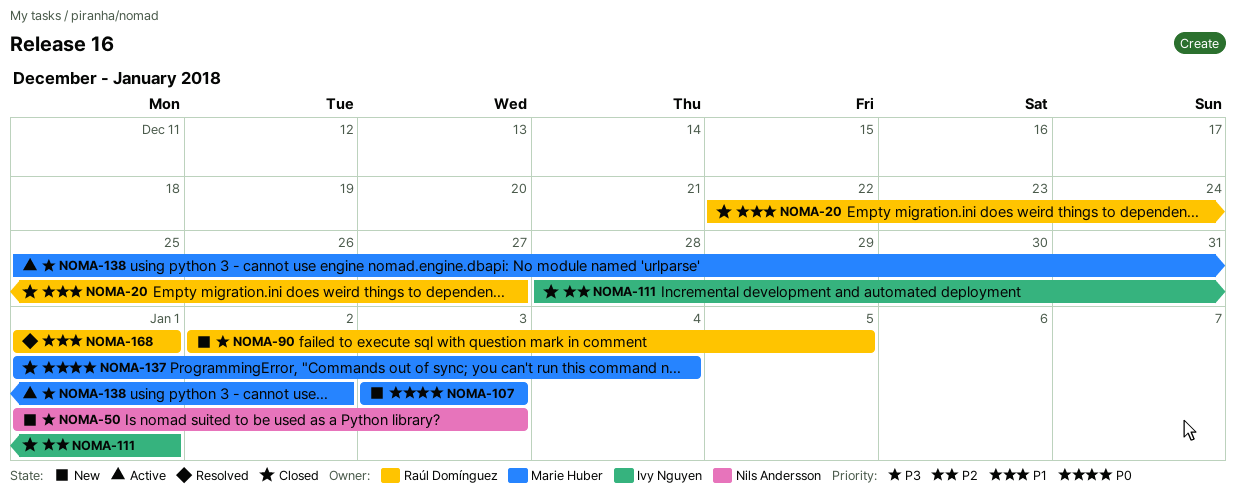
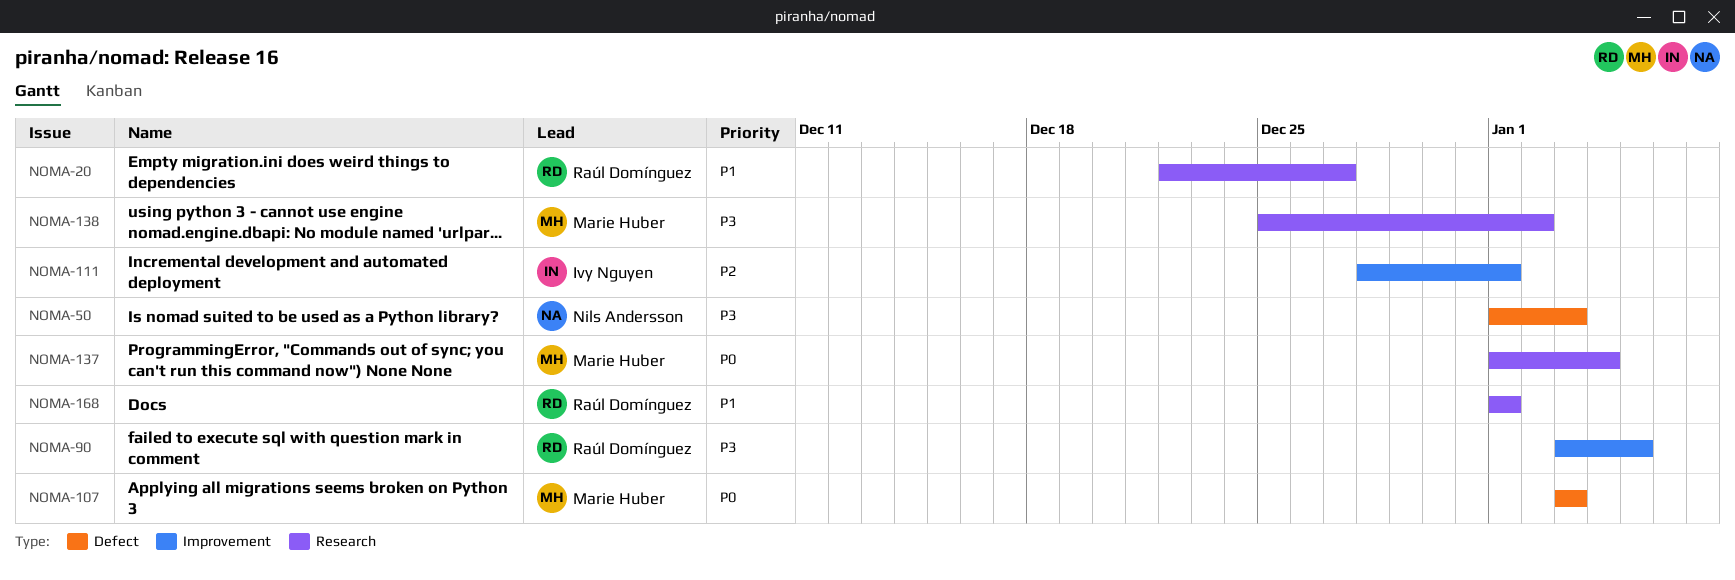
NOMA-90, start: Jan 2 -> Jan 3

